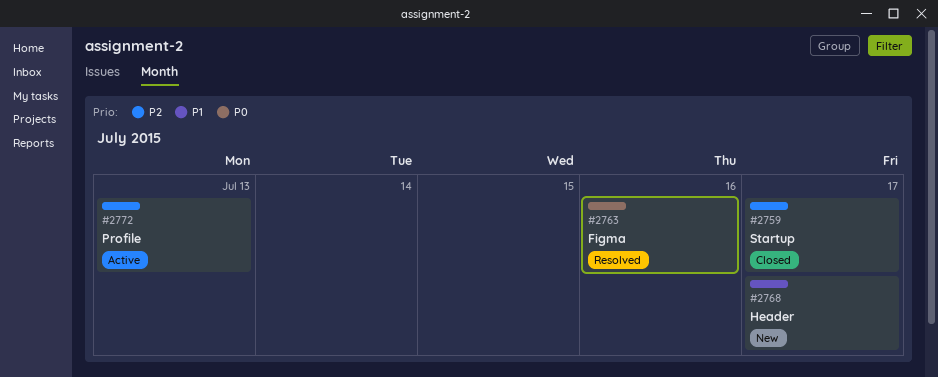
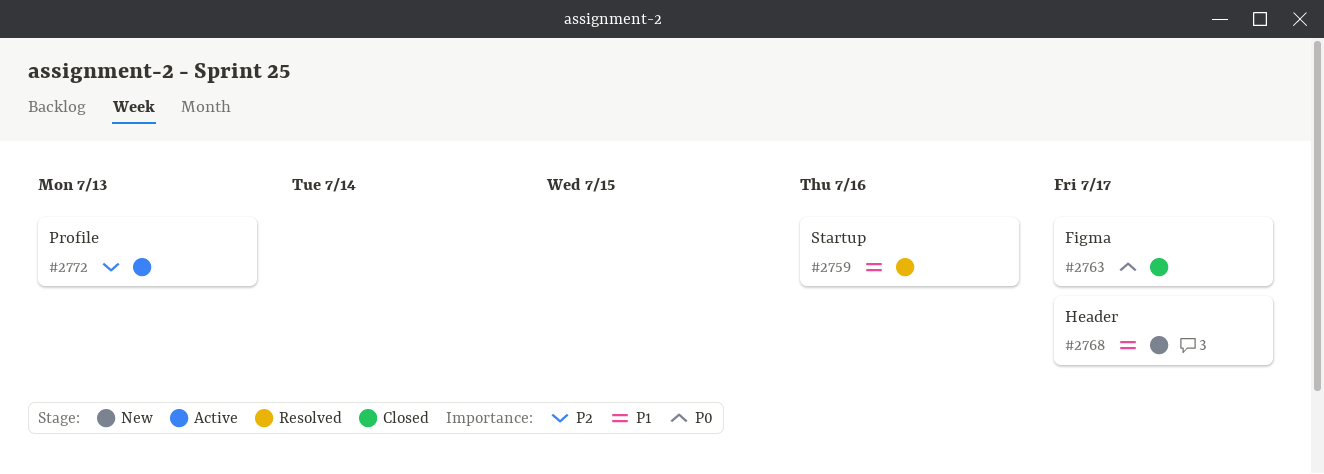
#2759, status: Closed -> Resolved
#2759, priority: P2 -> P1
#2759, due: Jul 17 -> Jul 16
#2763, status: Resolved -> Closed
#2763, due: Jul 16 -> Jul 17

